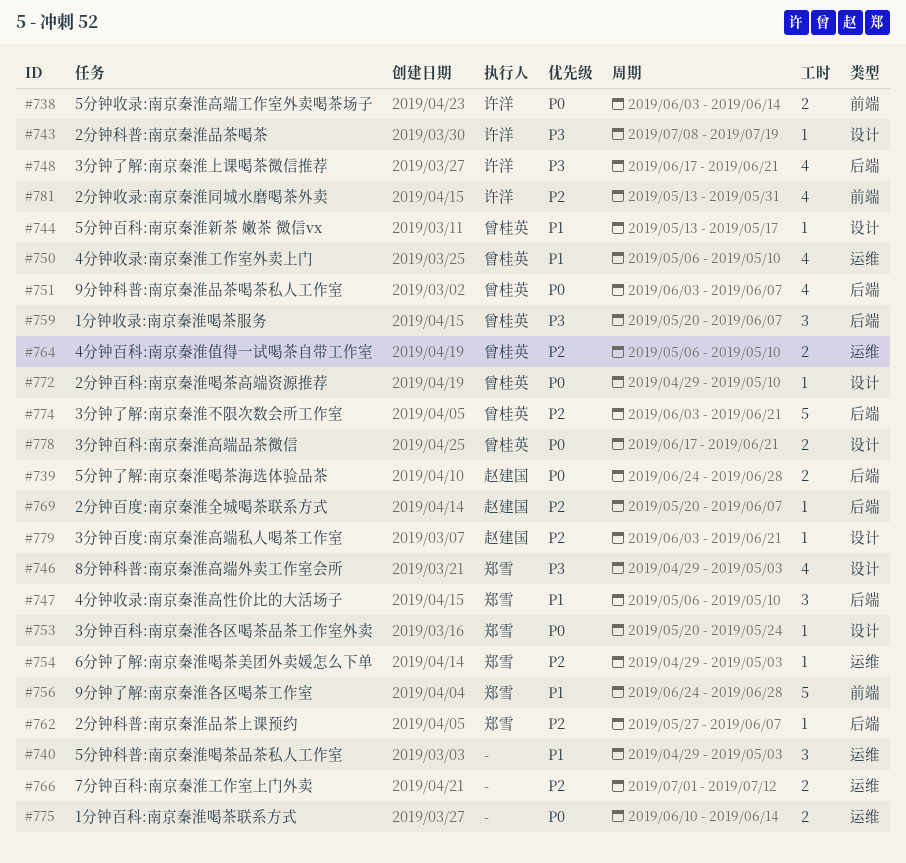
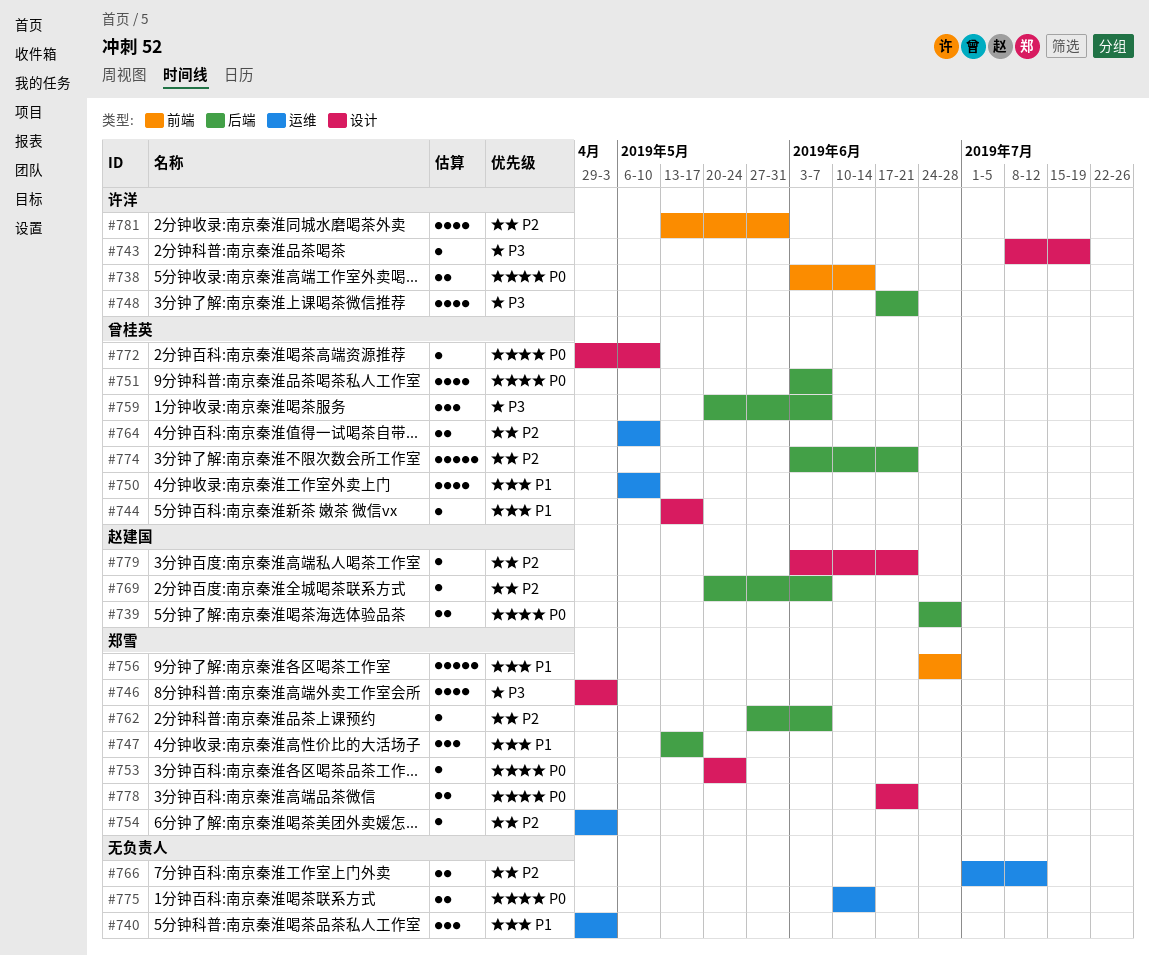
#747, start: May 6 -> May 13
#747, due: May 10 -> May 17
#778, owner: 曾桂英 -> 郑雪

